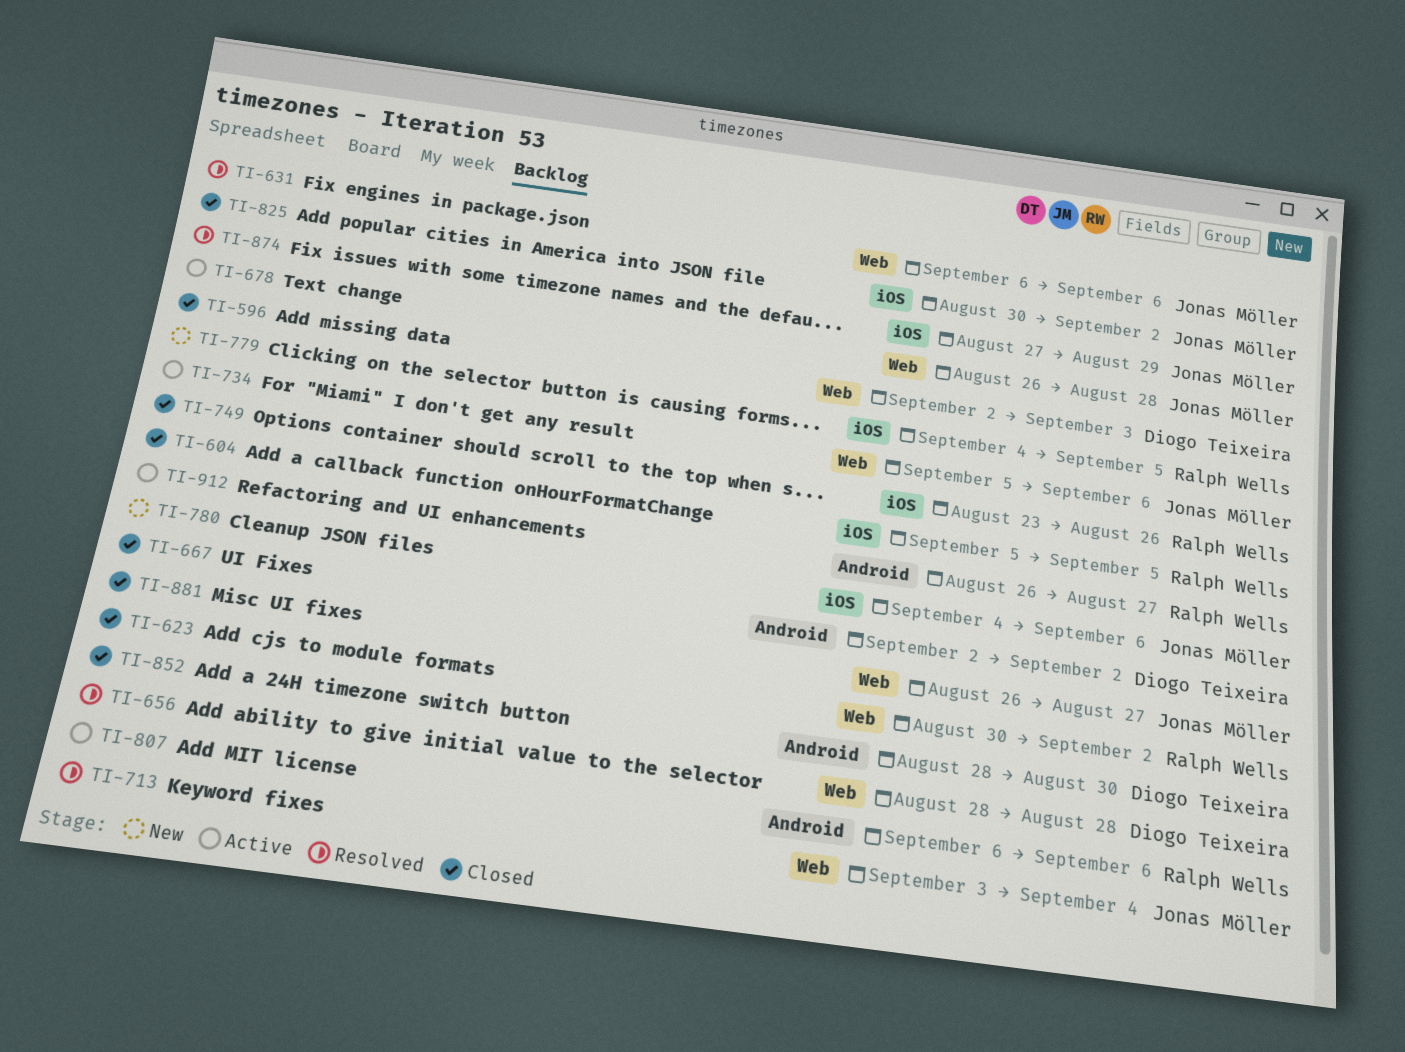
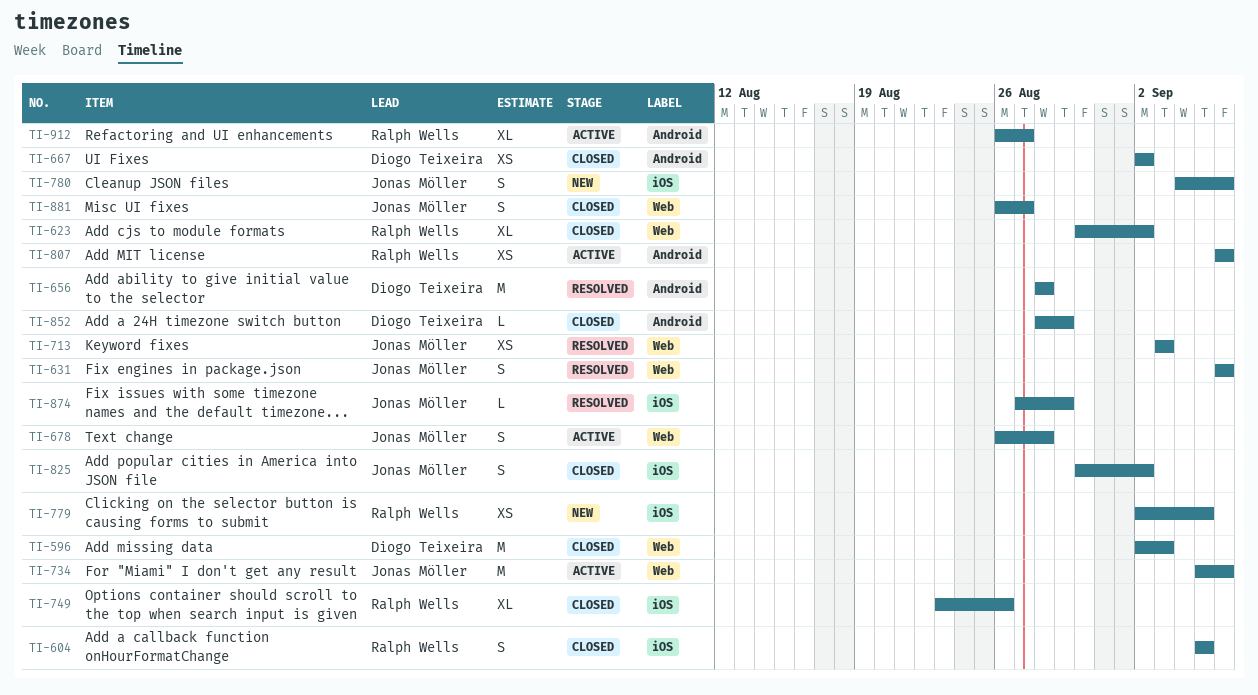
TI-656, label: Web -> Android
TI-713, due: Sep 4 -> Sep 3
TI-779, start: Sep 4 -> Sep 2
TI-852, due: Aug 30 -> Aug 29

